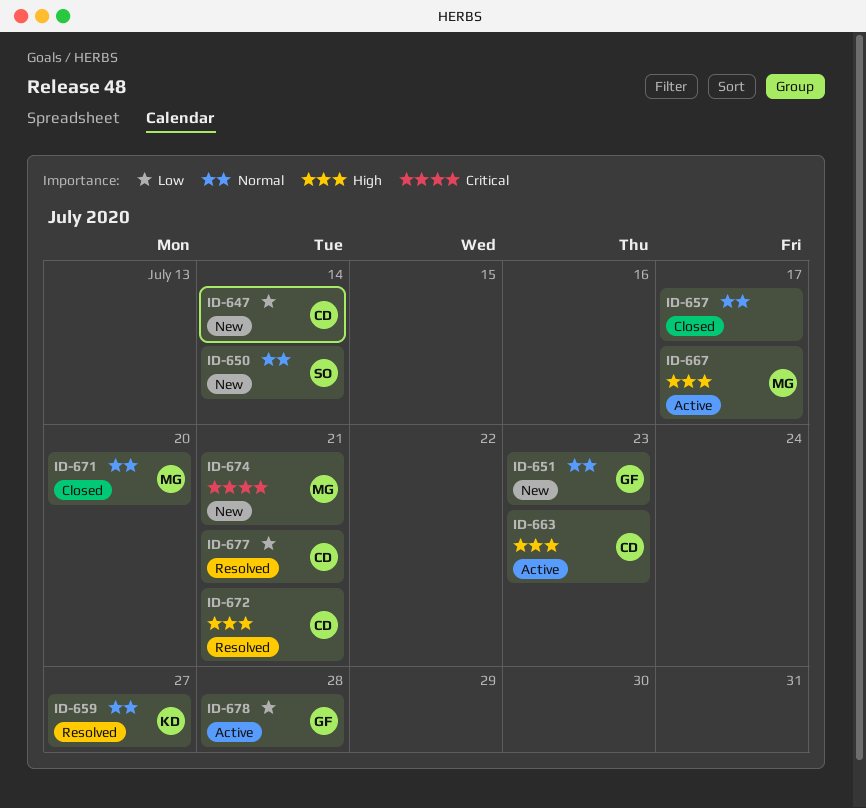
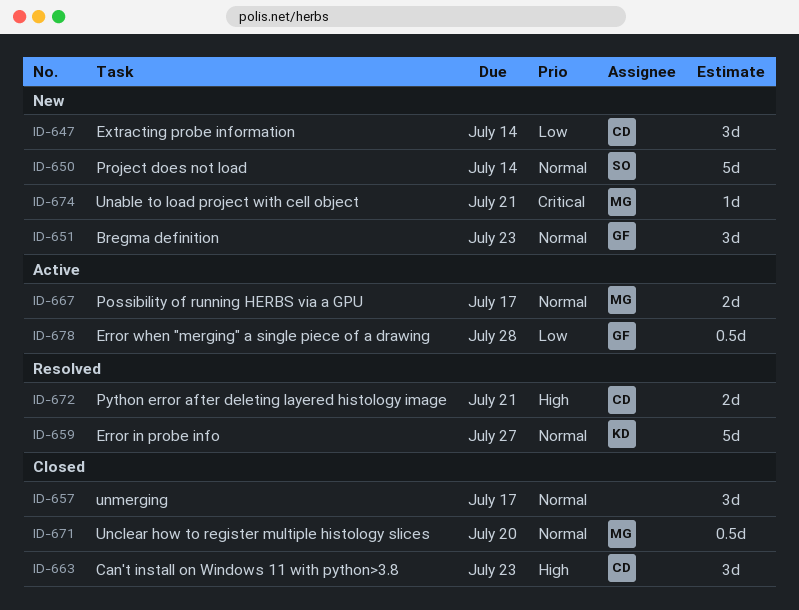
ID-663, status: Active -> Closed
ID-667, priority: High -> Normal
ID-677: present -> none

